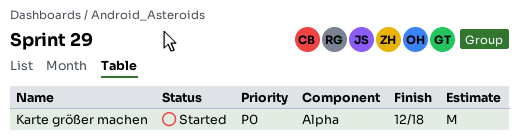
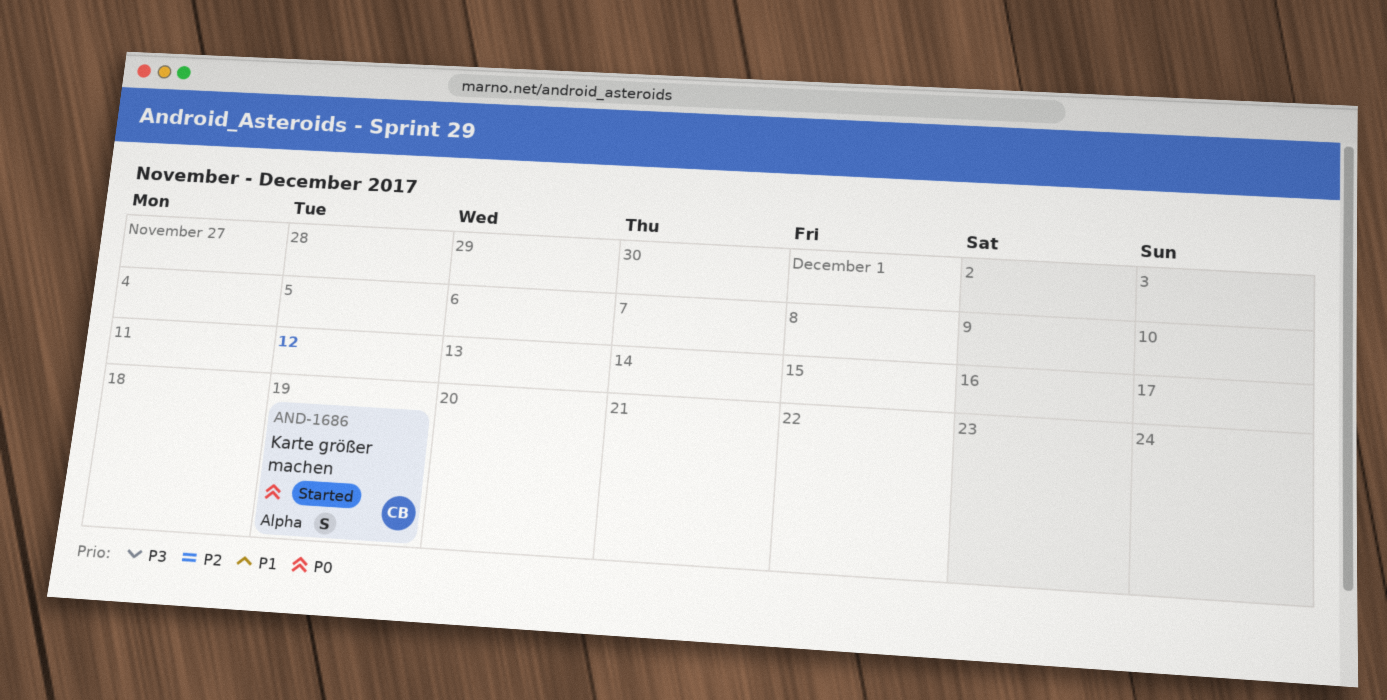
Karte größer machen, estimate: M -> S
Karte größer machen, due: Dec 18 -> Dec 19

